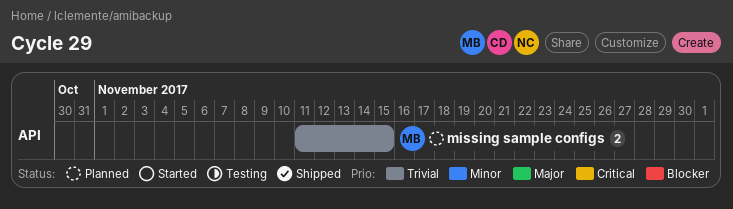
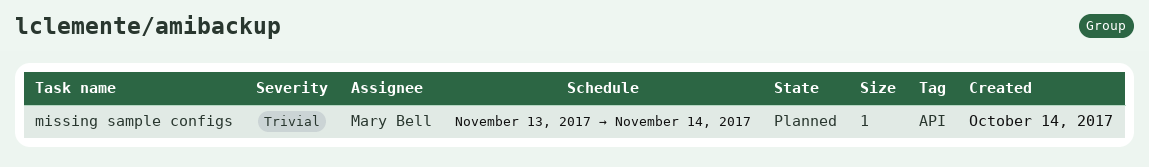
missing sample configs, estimate: 2 -> 1
missing sample configs, start: Nov 11 -> Nov 13
missing sample configs, due: Nov 15 -> Nov 14

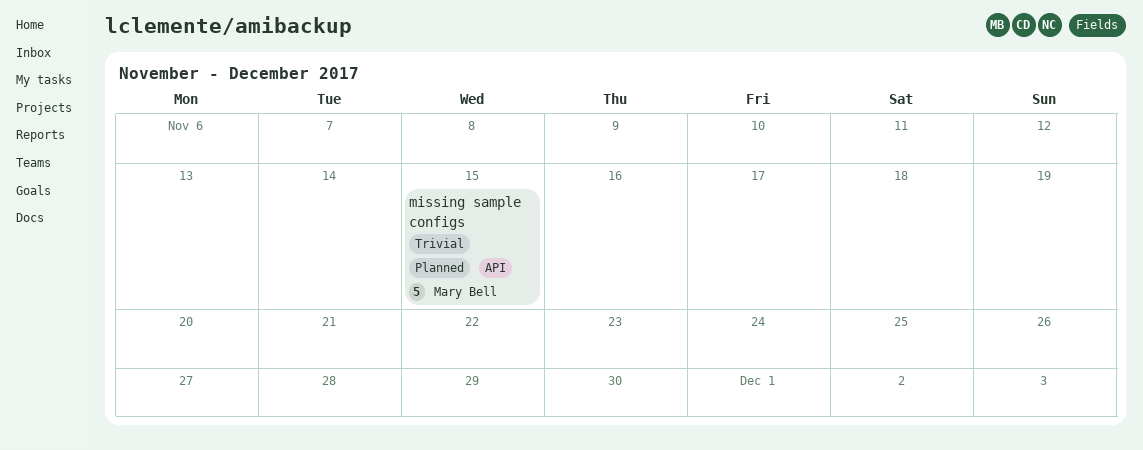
missing sample configs, estimate: 1 -> 5
missing sample configs, due: Nov 14 -> Nov 15

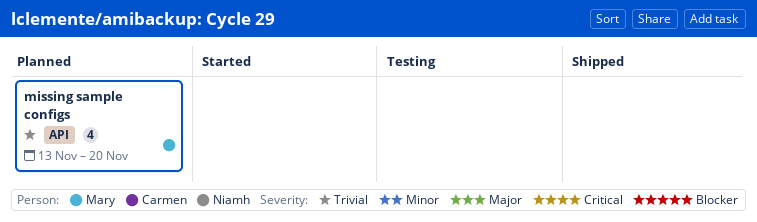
missing sample configs, estimate: 5 -> 4
missing sample configs, due: Nov 15 -> Nov 20

